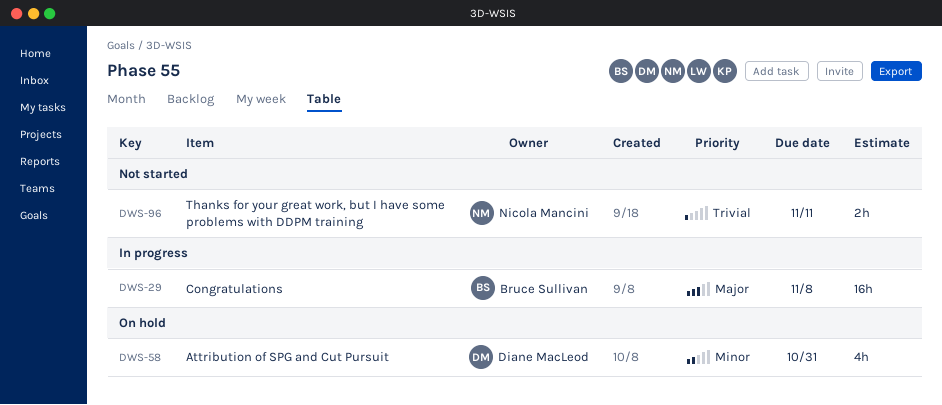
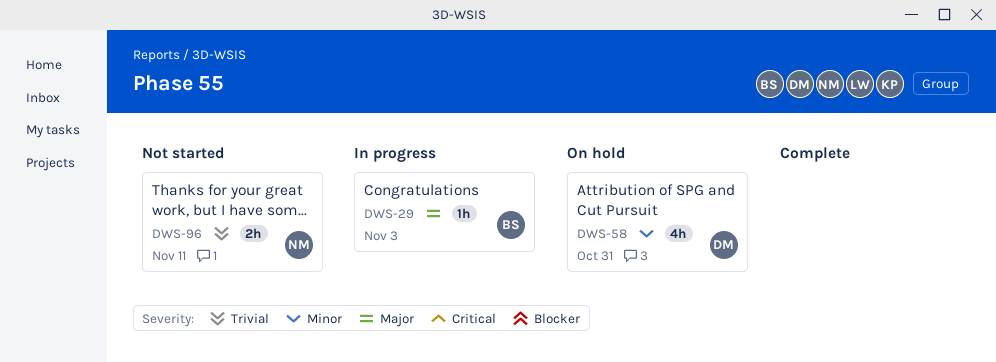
DWS-29, estimate: 16h -> 1h
DWS-29, due: Nov 8 -> Nov 3

